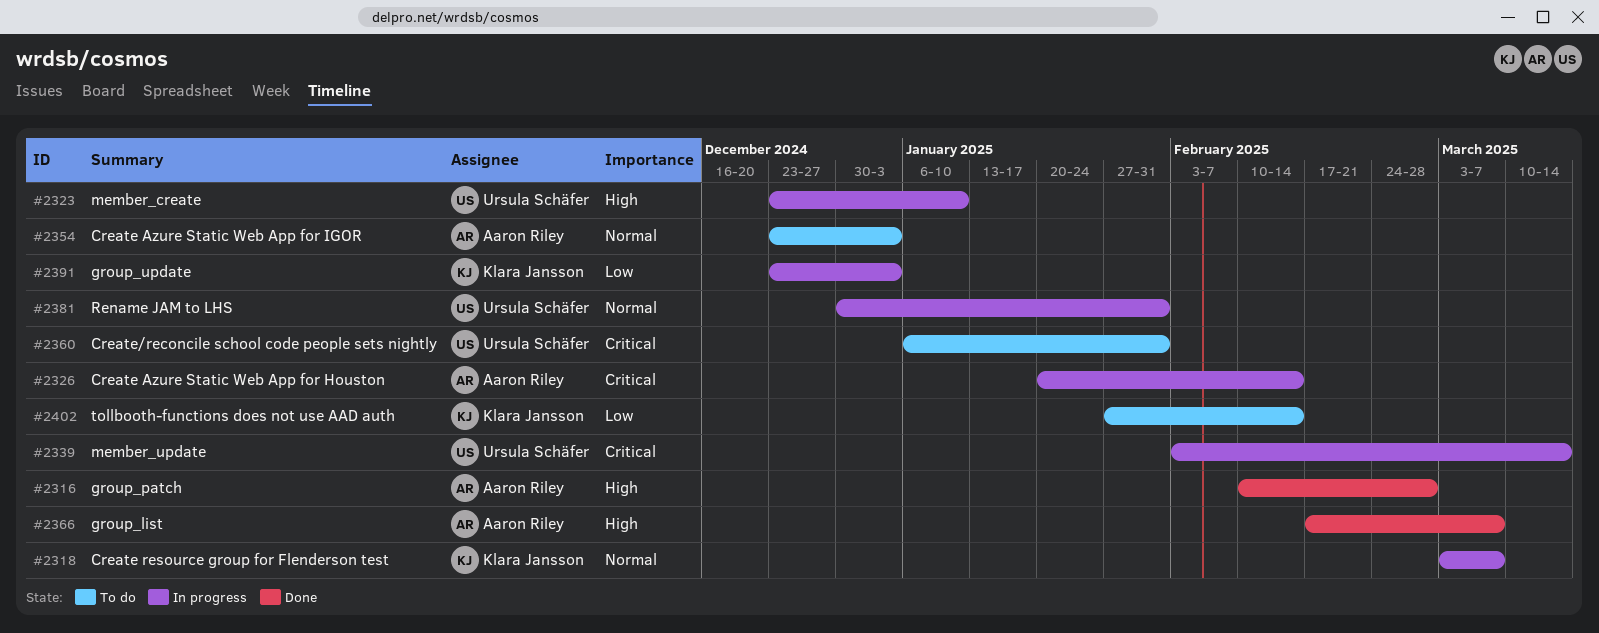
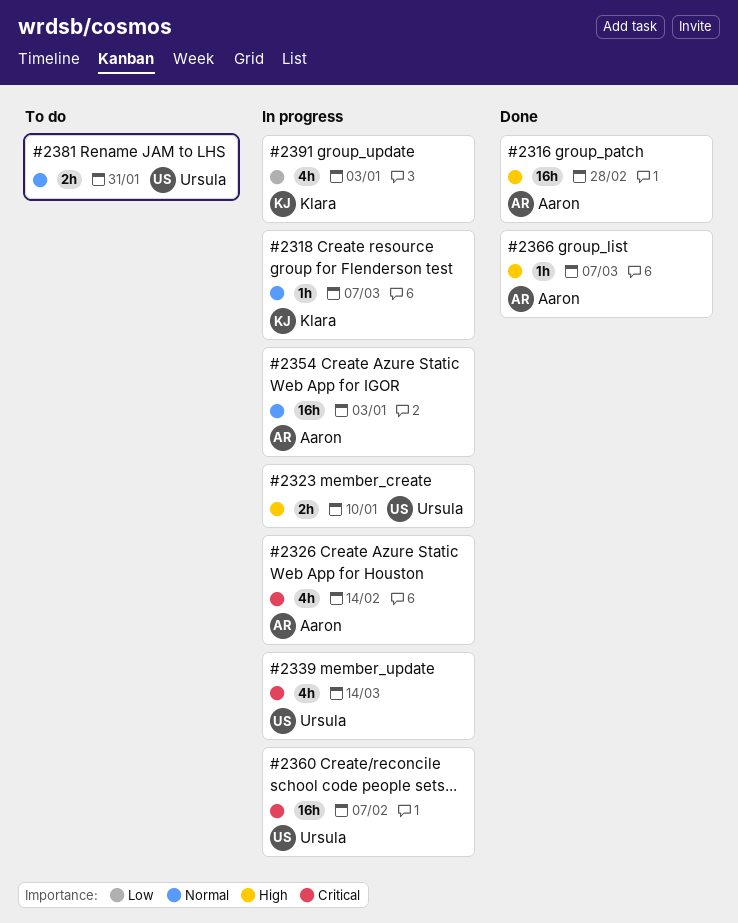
#2354, status: To do -> In progress
#2360, status: To do -> In progress
#2360, due: Jan 31 -> Feb 7
#2381, status: In progress -> To do
#2402: present -> none

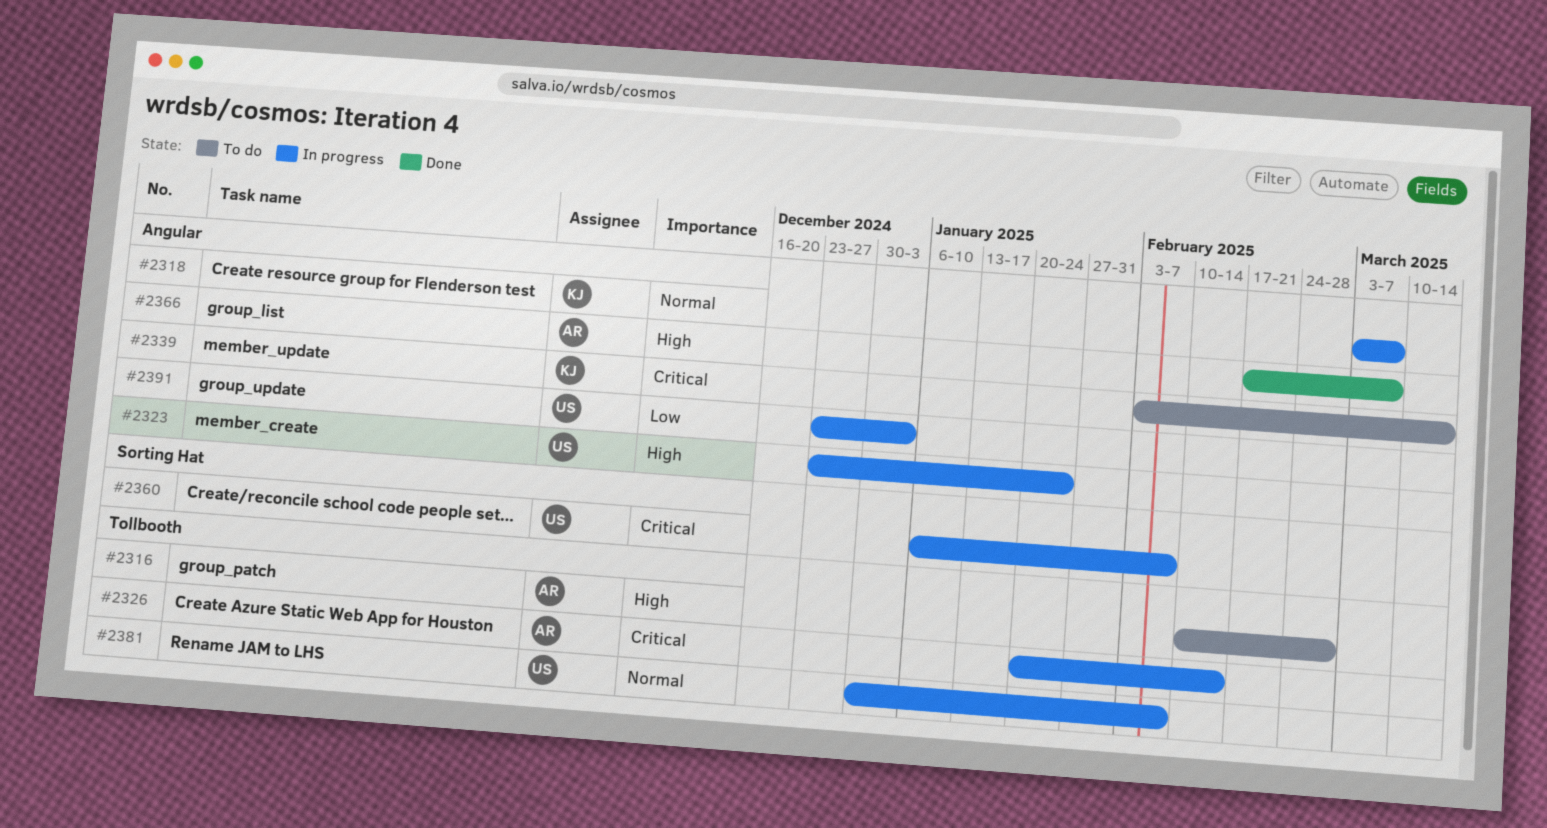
#2316, status: Done -> To do
#2323, due: Jan 10 -> Jan 24
#2339, status: In progress -> To do
#2339, owner: Ursula -> Klara
#2354: present -> none
#2381, status: To do -> In progress
#2381, due: Jan 31 -> Feb 7
#2391, owner: Klara -> Ursula

